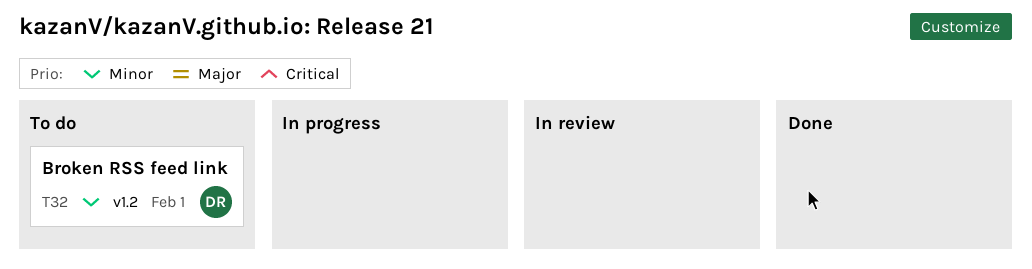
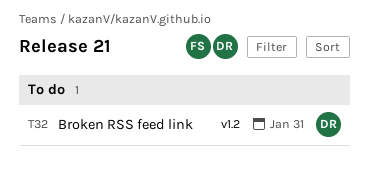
T32, due: Feb 1 -> Jan 31

